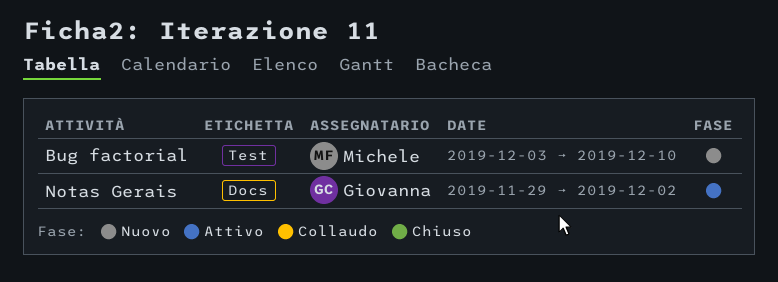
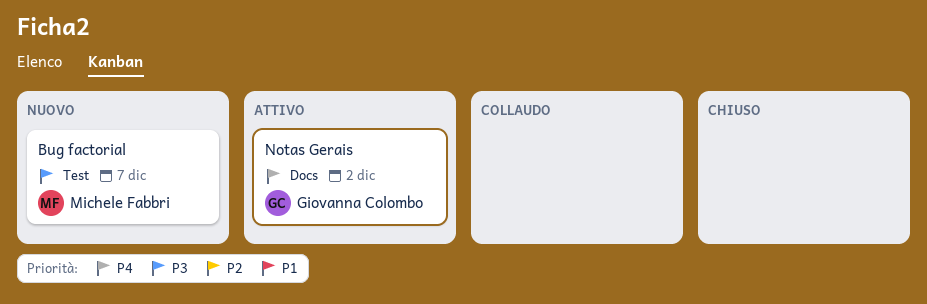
Bug factorial, due: Dec 10 -> Dec 7

